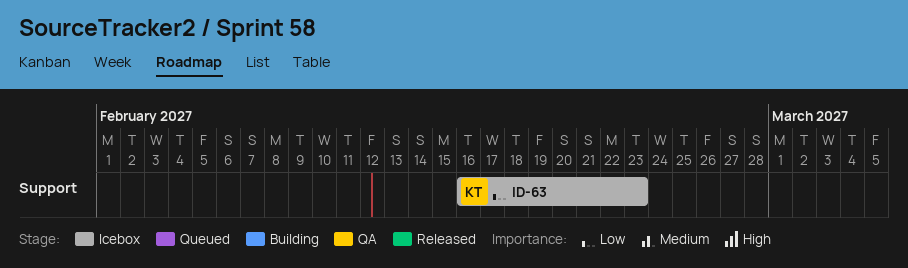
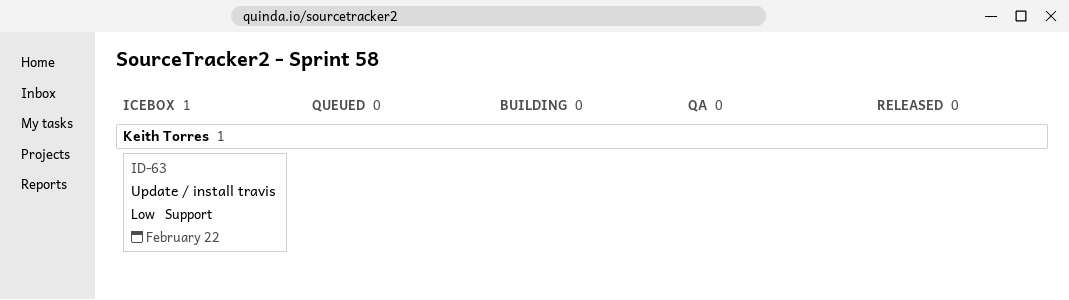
ID-63, due: Feb 23 -> Feb 22

